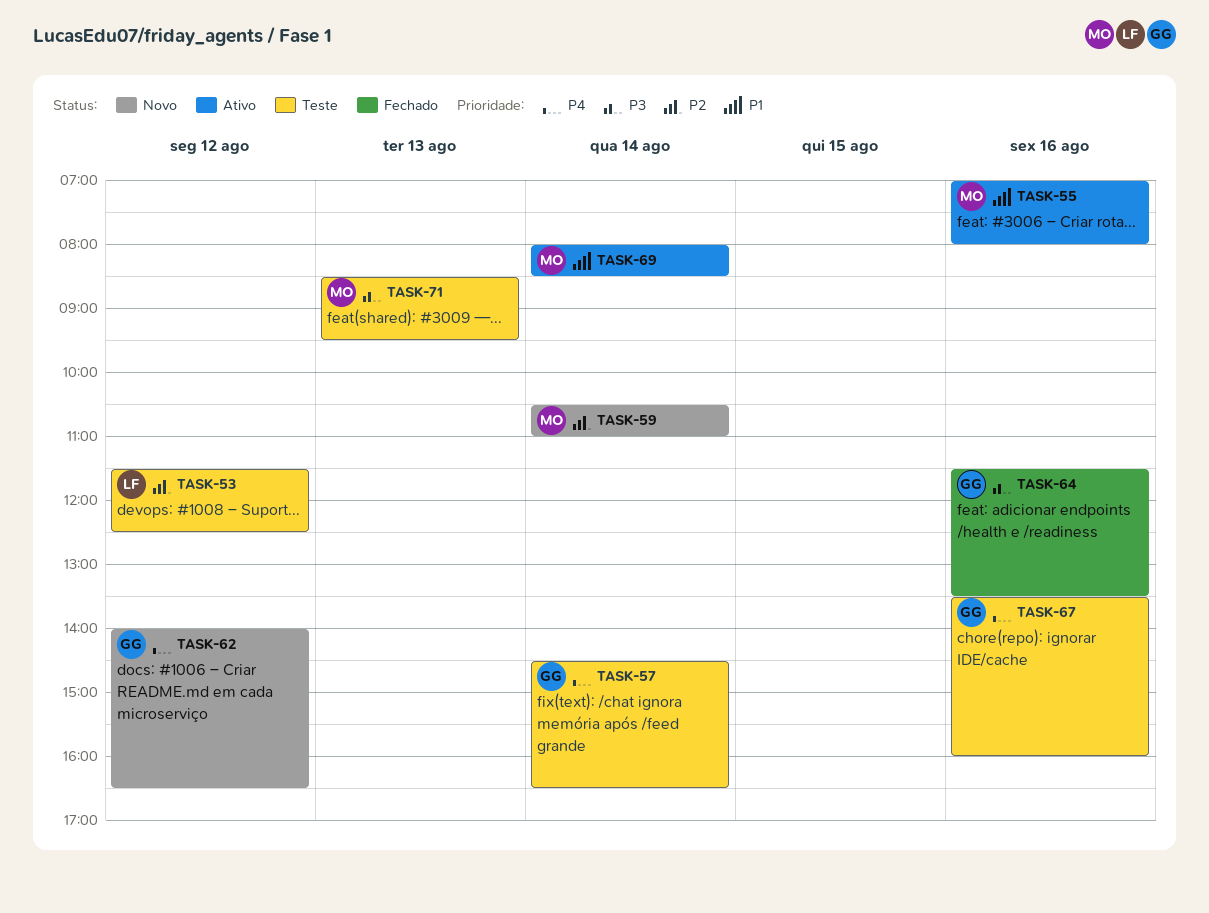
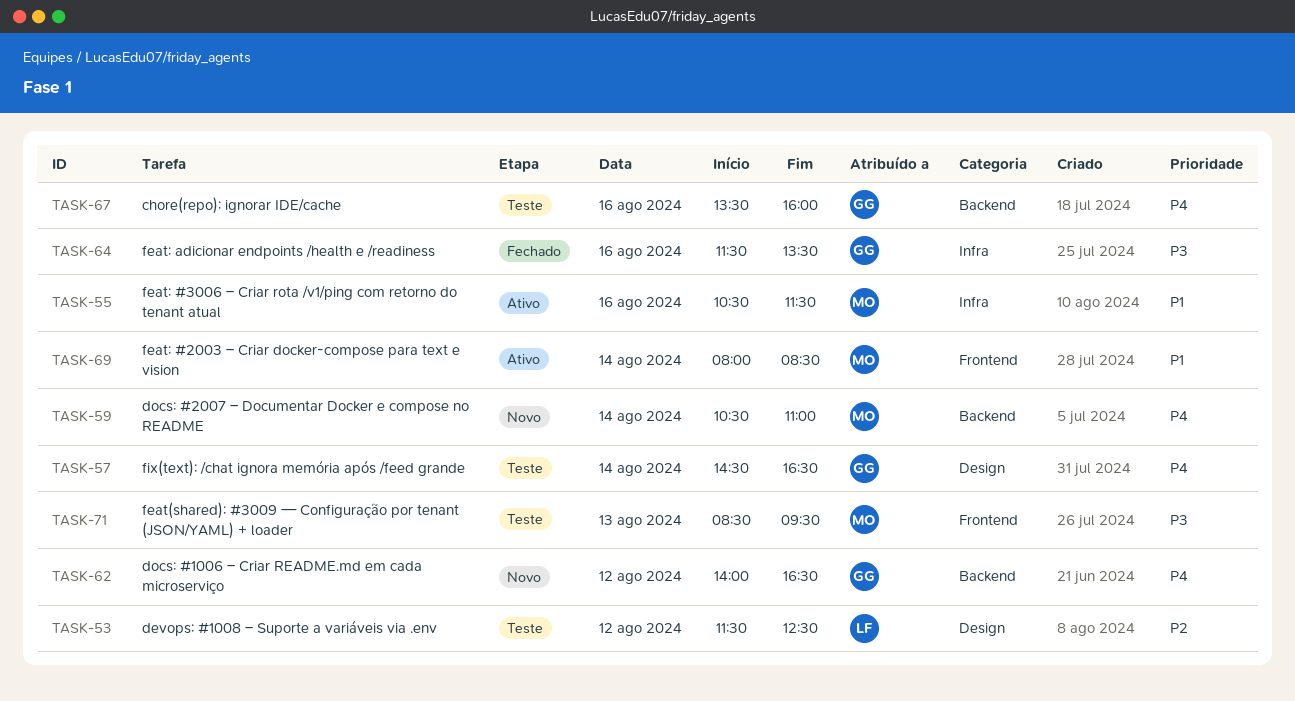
TASK-55, begins: 07:00 -> 10:30
TASK-55, ends: 08:00 -> 11:30
TASK-59, priority: P2 -> P4

